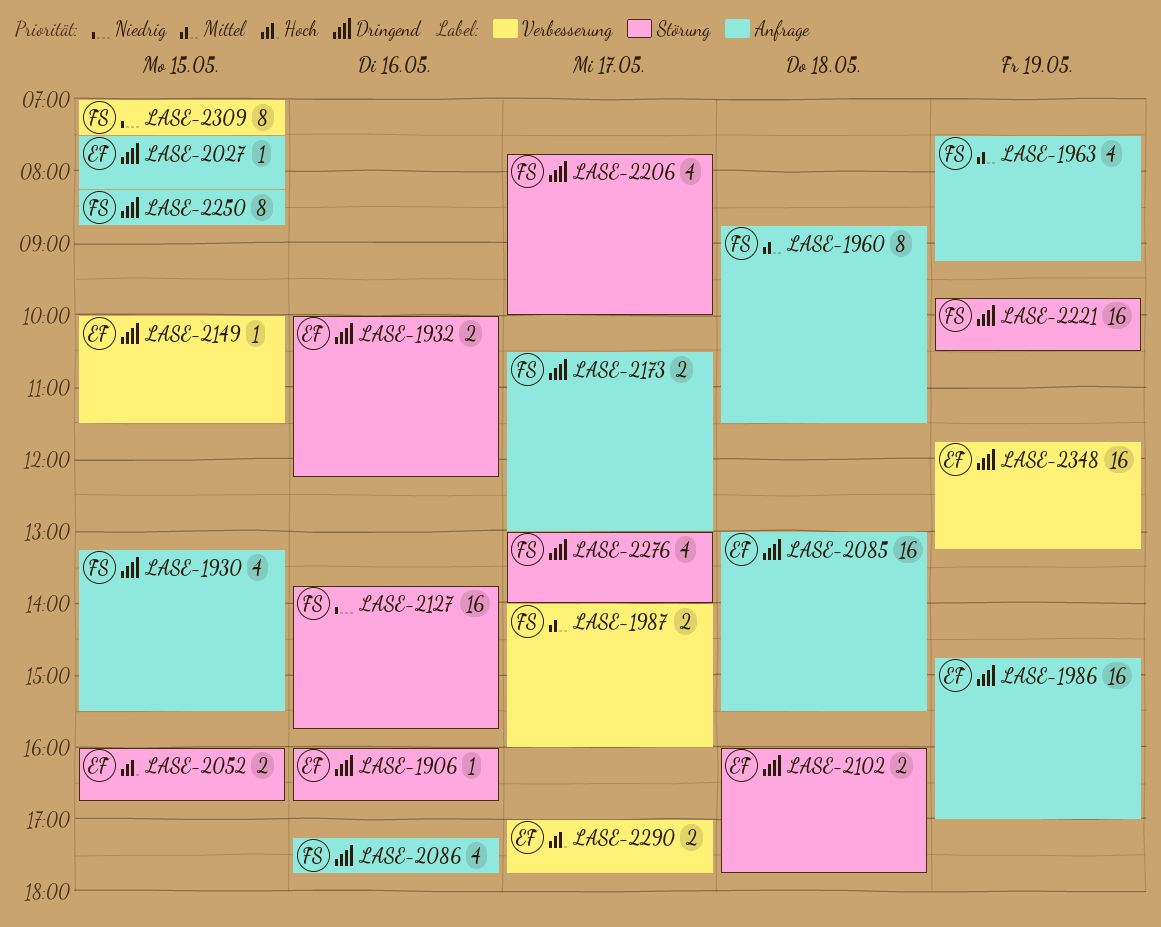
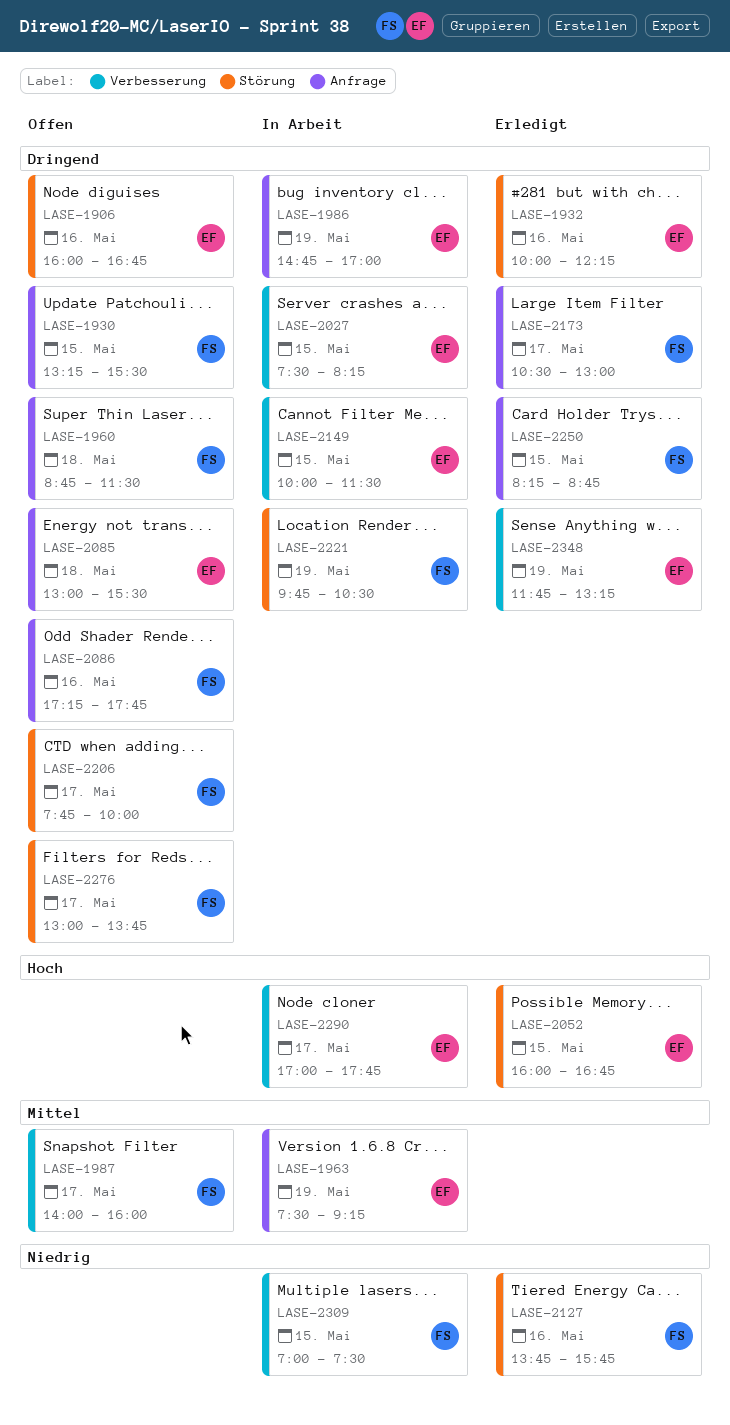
LASE-1960, priority: Mittel -> Dringend
LASE-1963, owner: FS -> EF
LASE-2027, label: Anfrage -> Verbesserung
LASE-2102: present -> none
LASE-2276, ends: 14:00 -> 13:45

